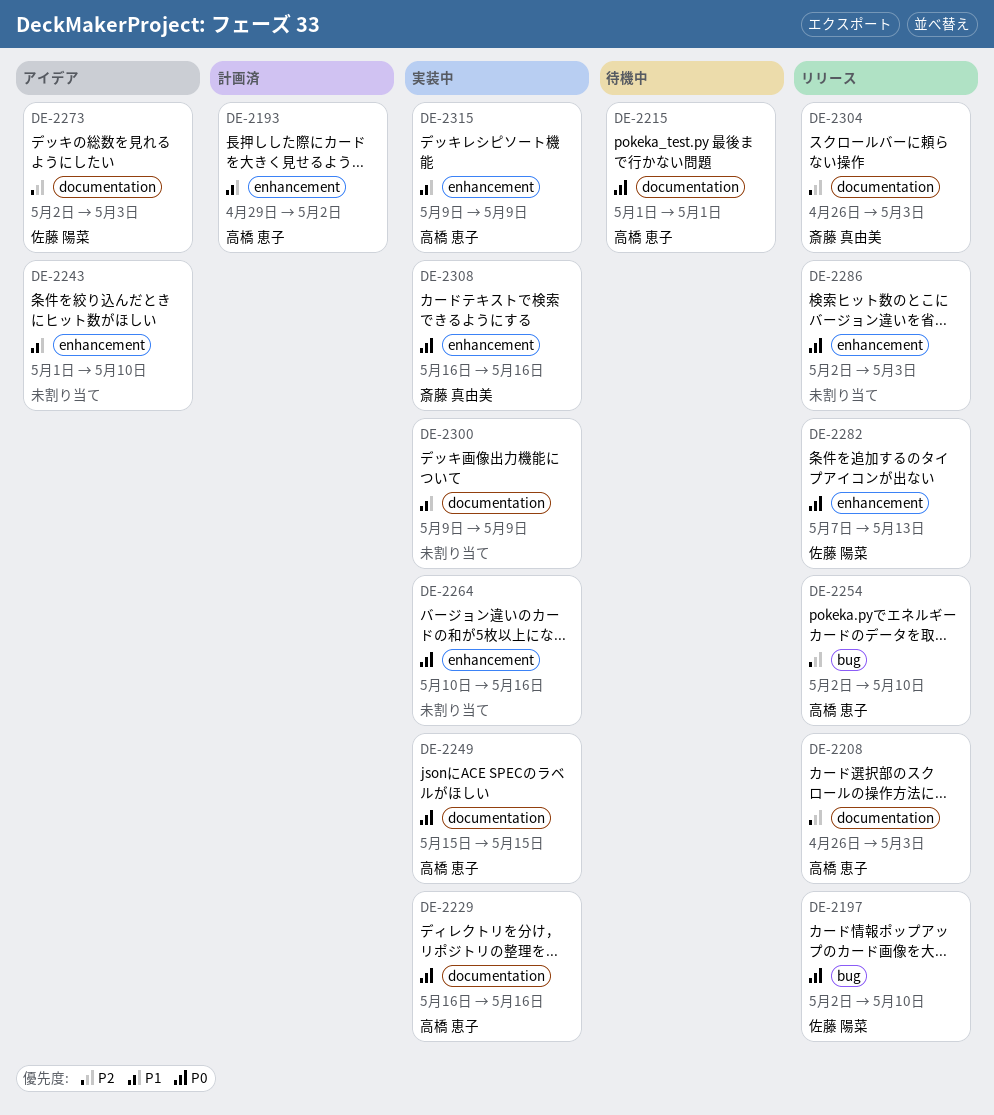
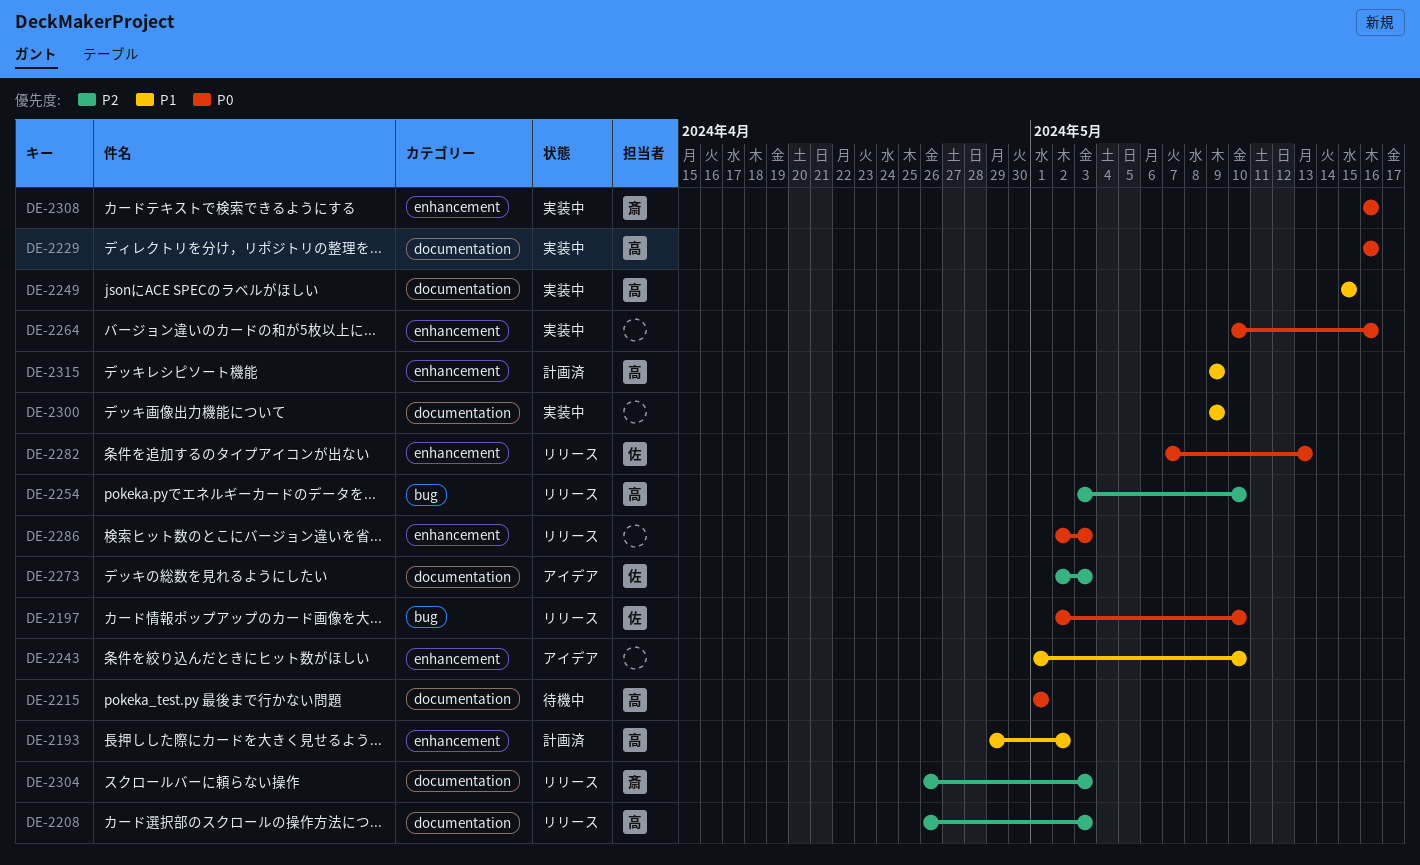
DE-2249, priority: P0 -> P1
DE-2254, start: May 2 -> May 3
DE-2315, status: 実装中 -> 計画済

